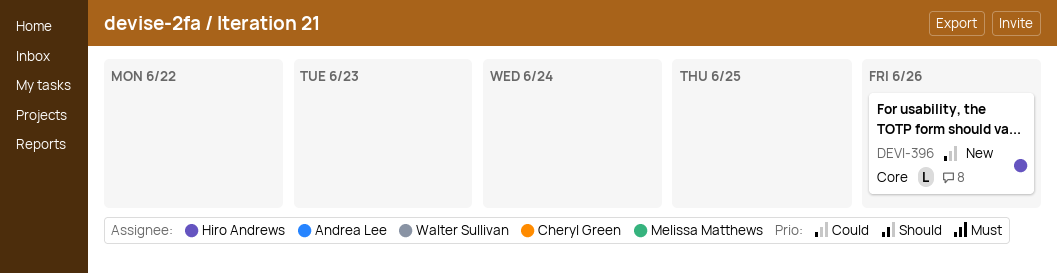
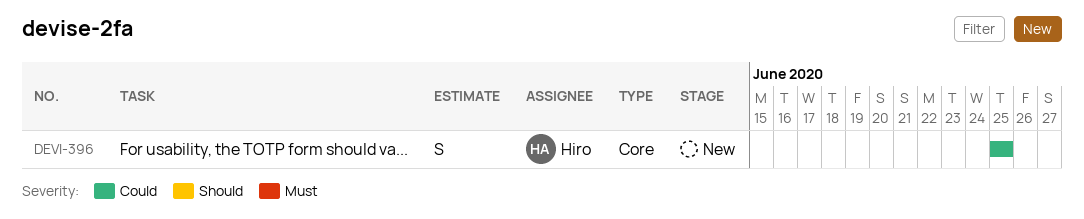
DEVI-396, estimate: L -> S
DEVI-396, due: Jun 26 -> Jun 25

